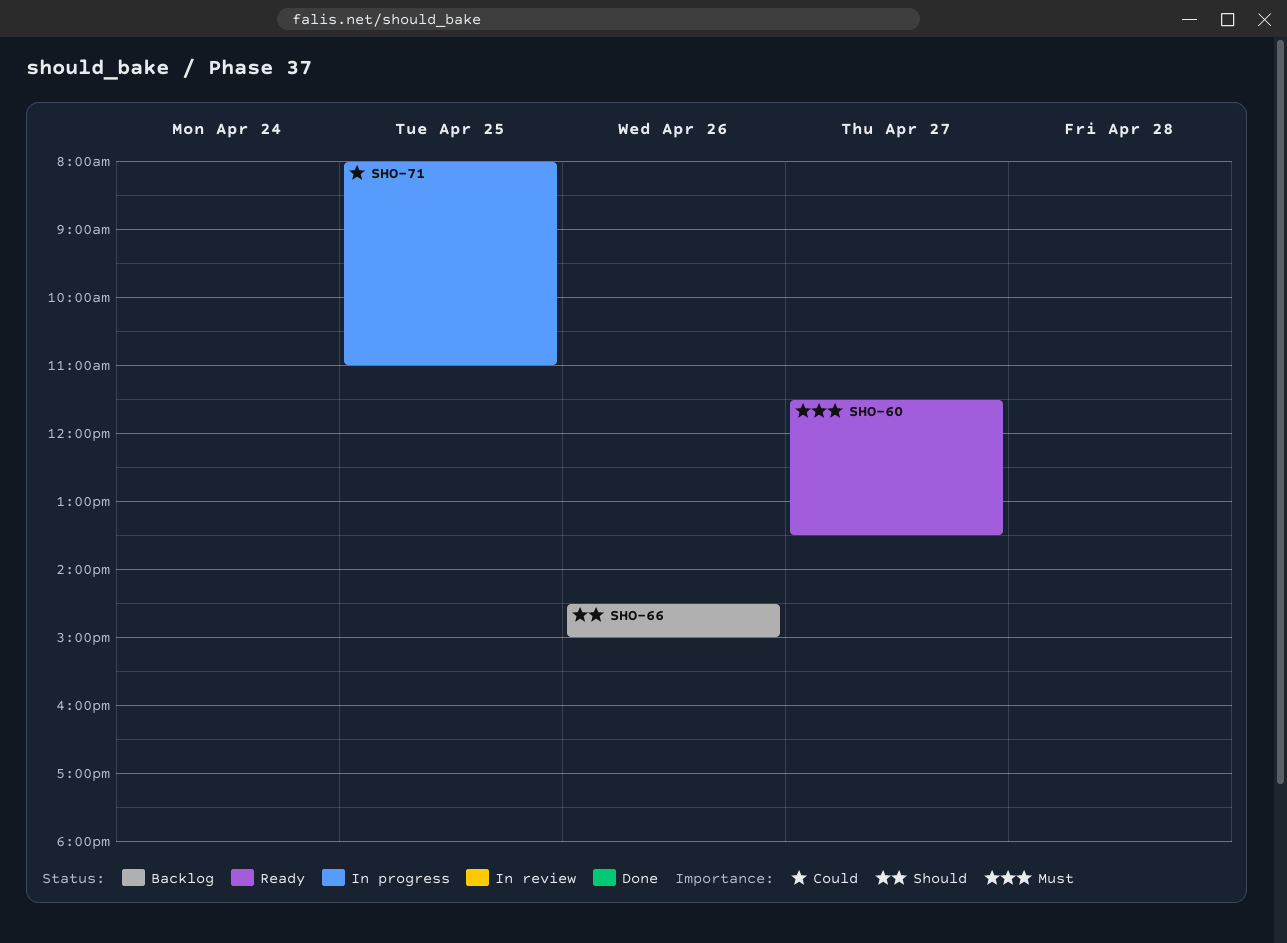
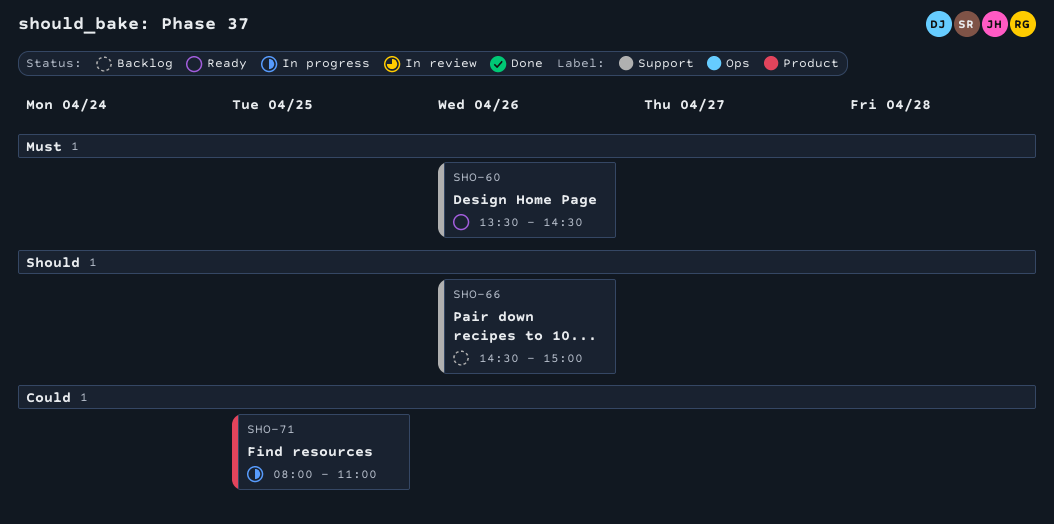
SHO-60, day: Apr 27 -> Apr 26
SHO-60, begins: 11:30 -> 13:30
SHO-60, ends: 13:30 -> 14:30

